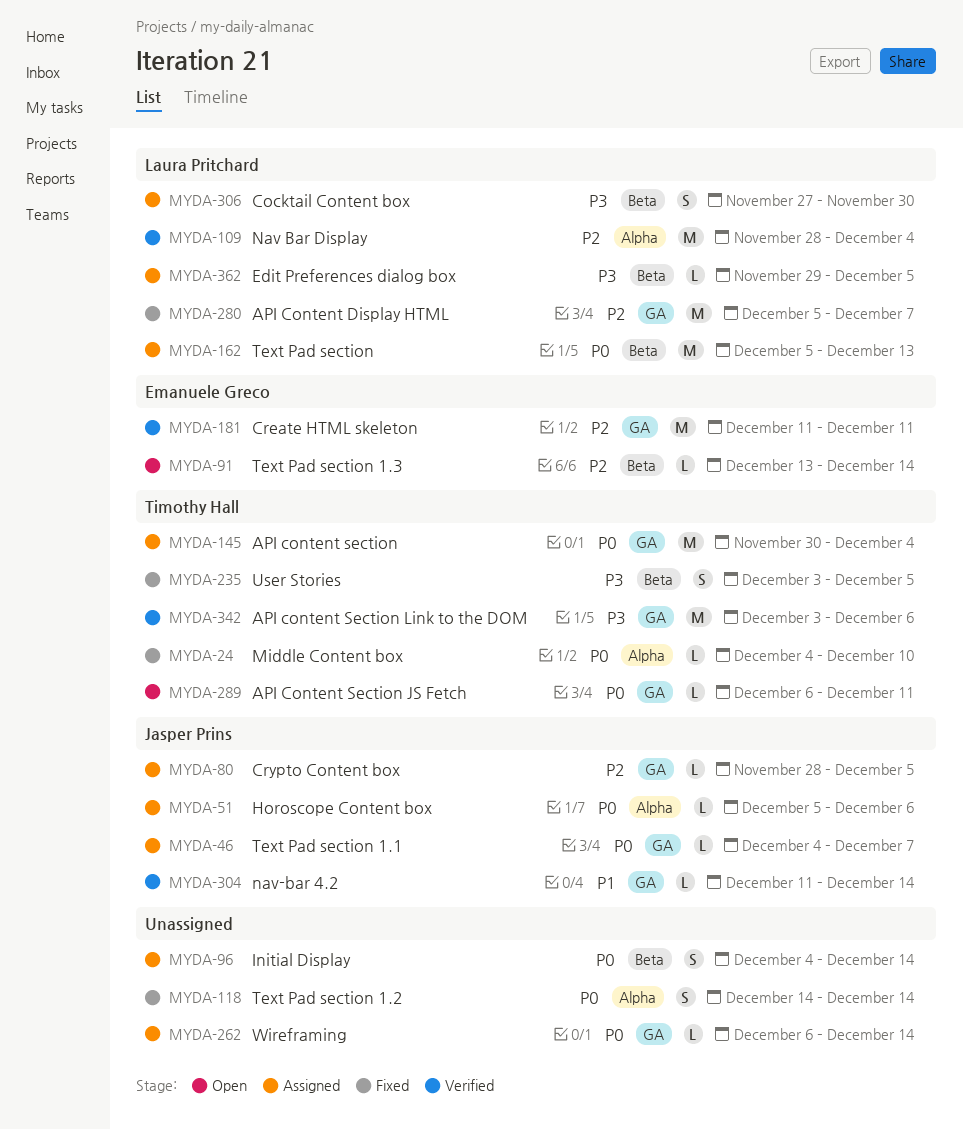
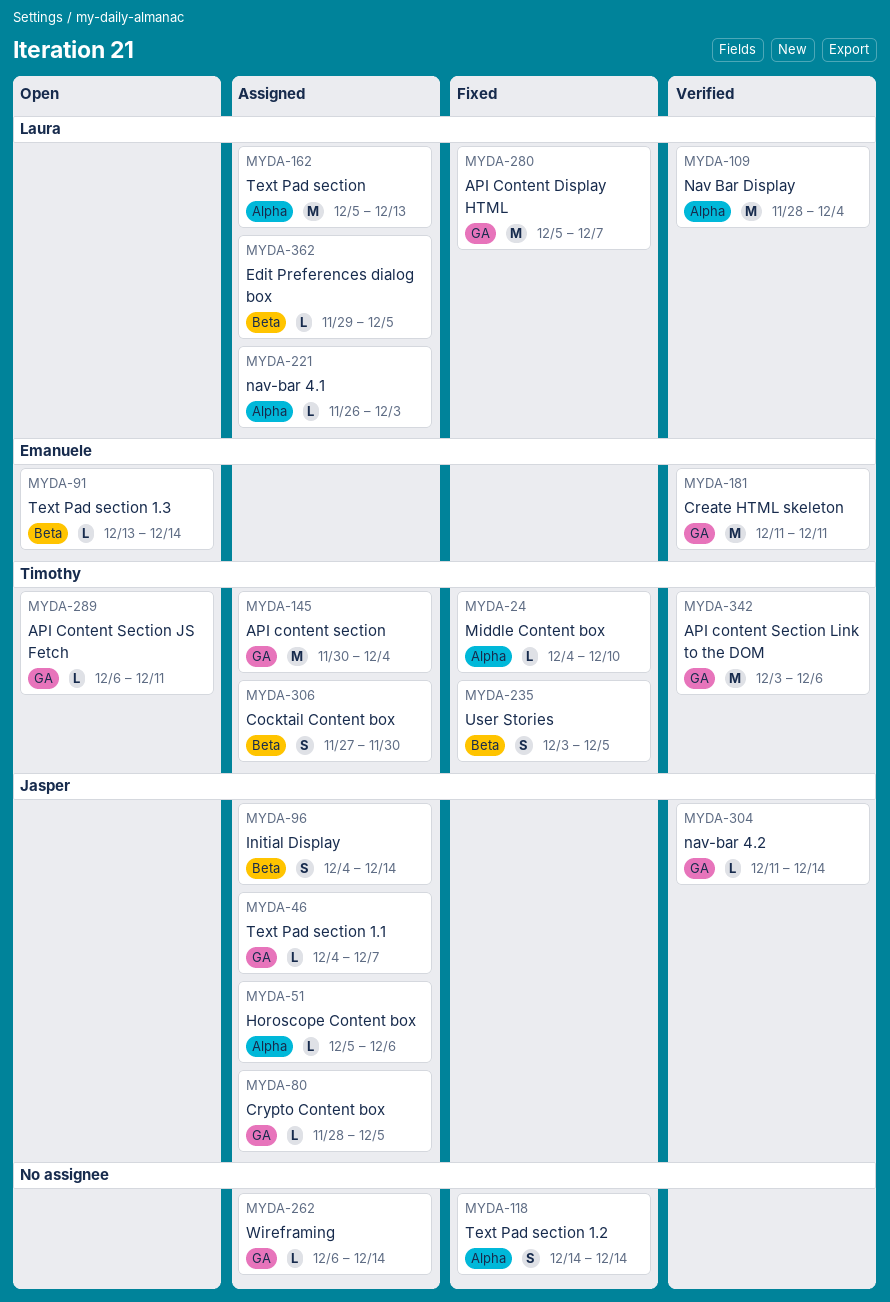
MYDA-96, owner: none -> Jasper Prins
MYDA-162, label: Beta -> Alpha
MYDA-221: none -> present
MYDA-306, owner: Laura Pritchard -> Timothy Hall

